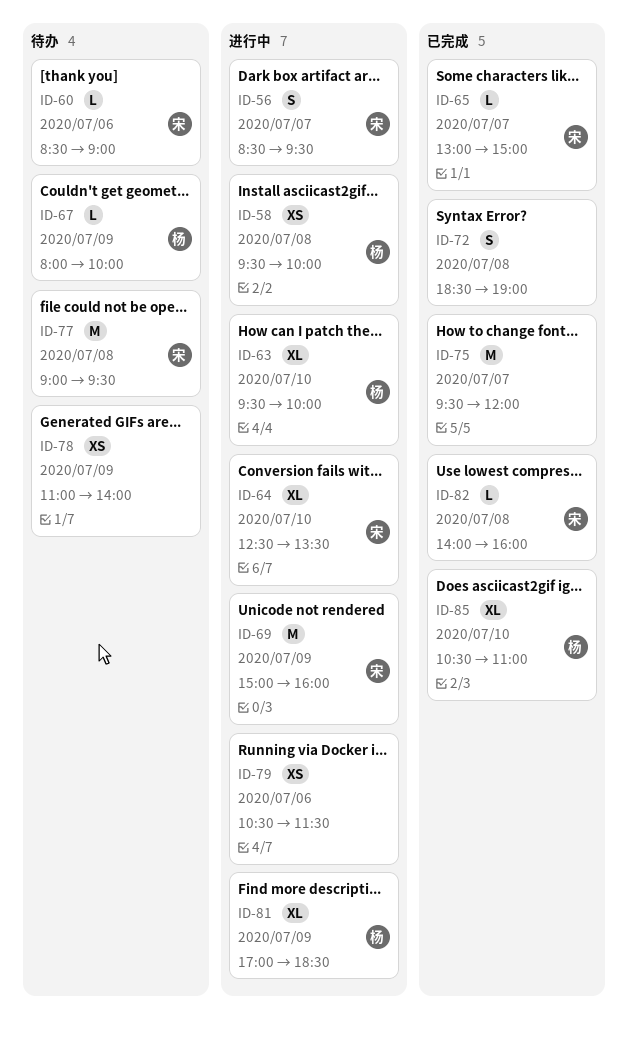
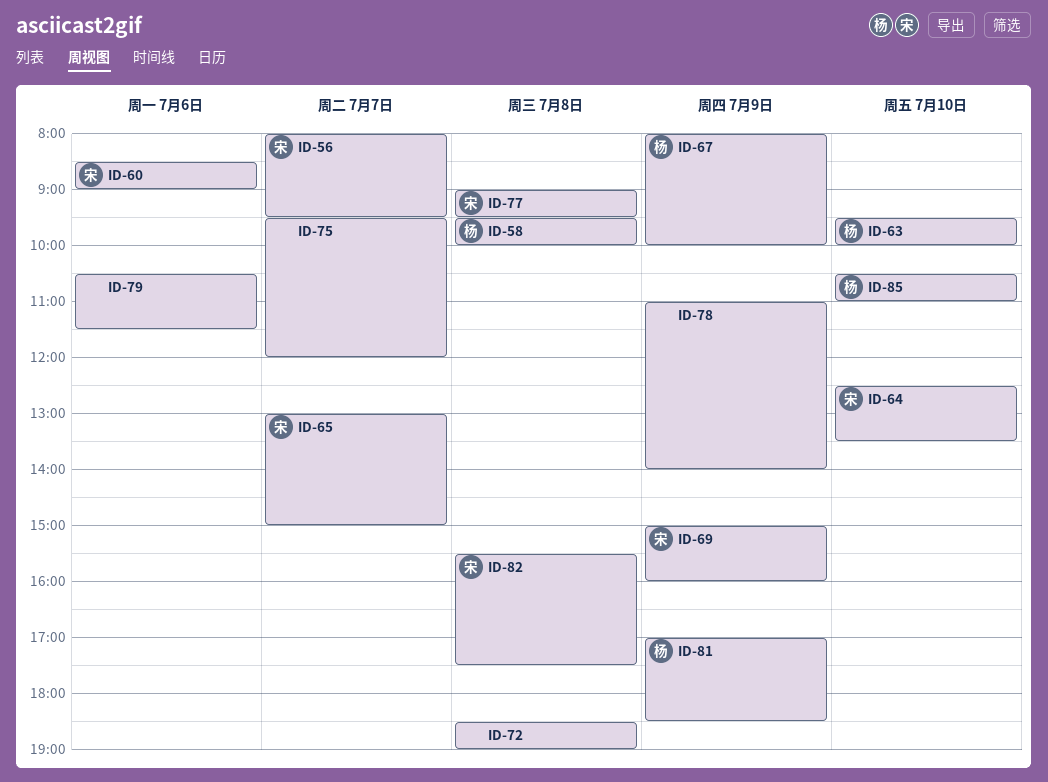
ID-56, begins: 08:30 -> 08:00
ID-82, begins: 14:00 -> 15:30
ID-82, ends: 16:00 -> 17:30

